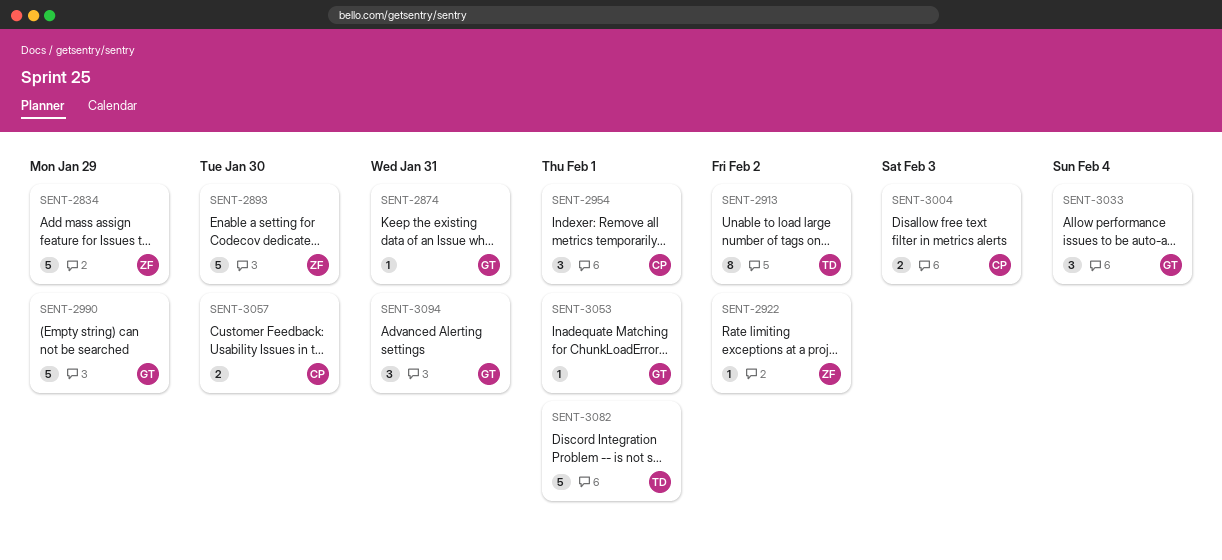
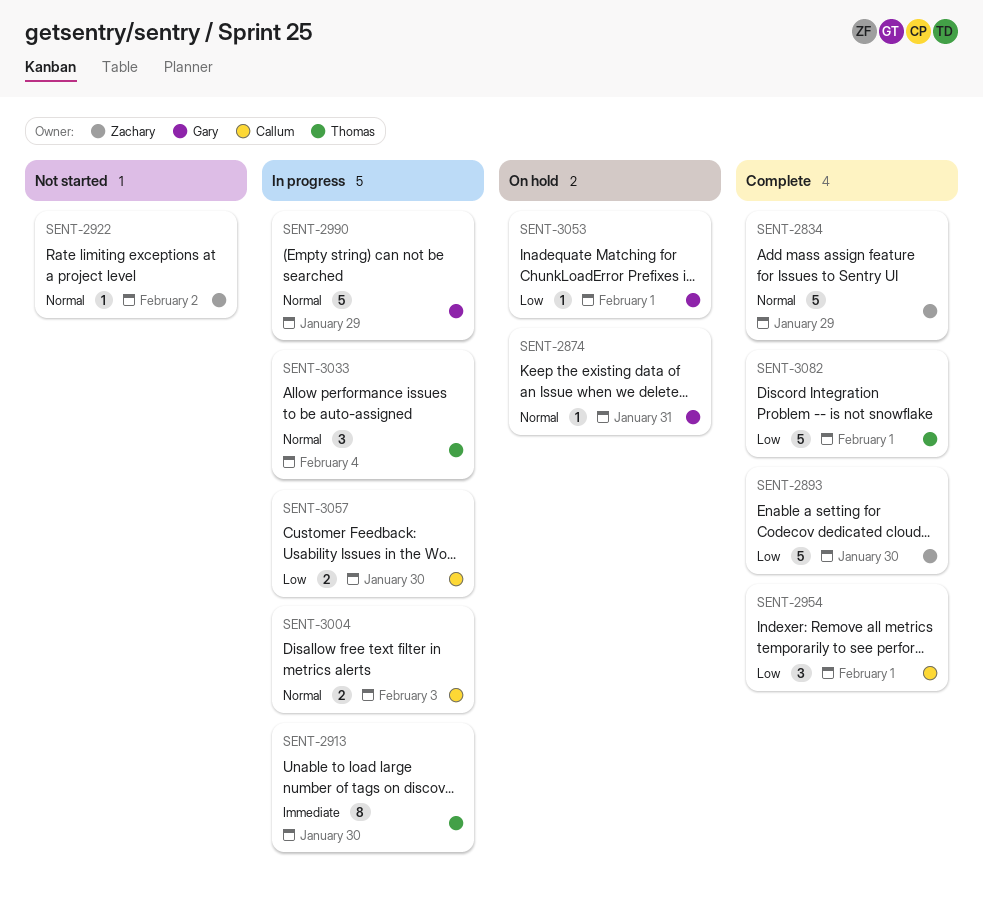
SENT-2913, due: Feb 2 -> Jan 30
SENT-3033, owner: Gary -> Thomas
SENT-3094: present -> none

